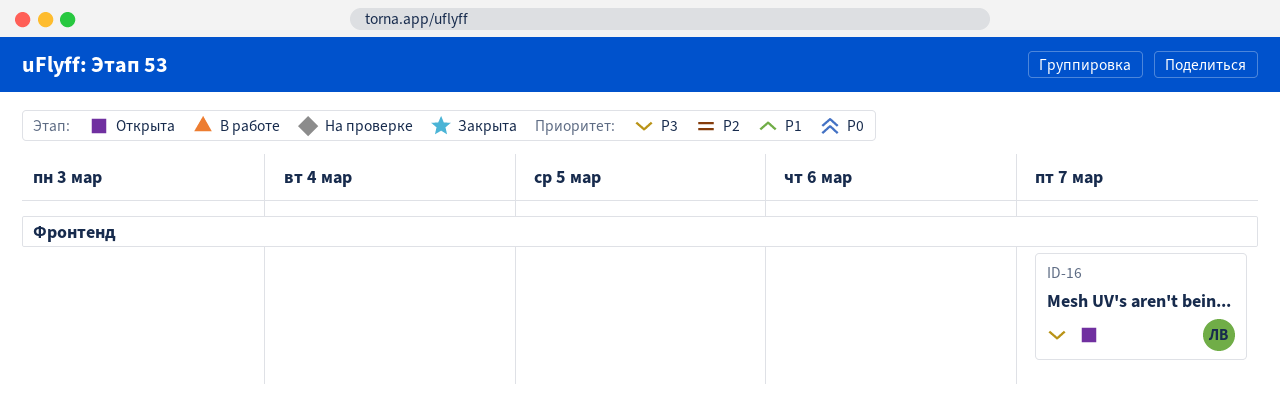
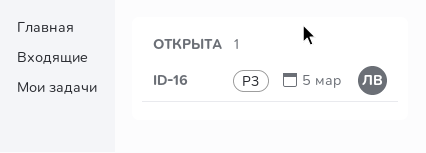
ID-16, due: Mar 7 -> Mar 5

